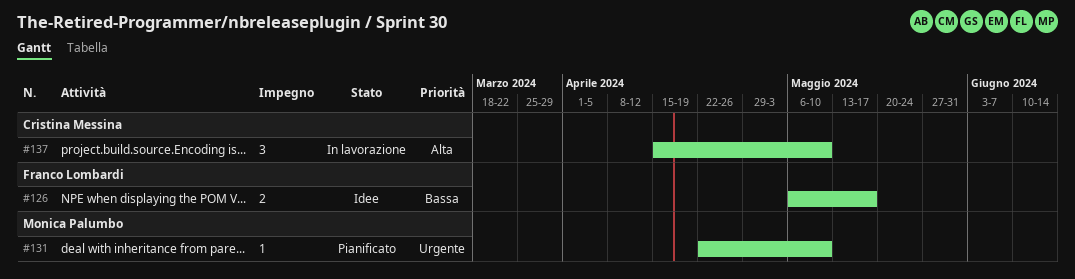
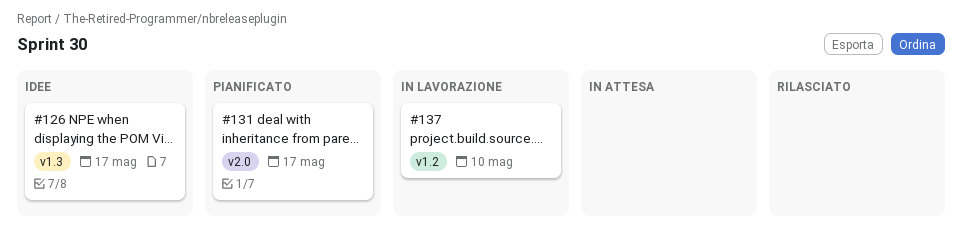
#131, due: May 10 -> May 17

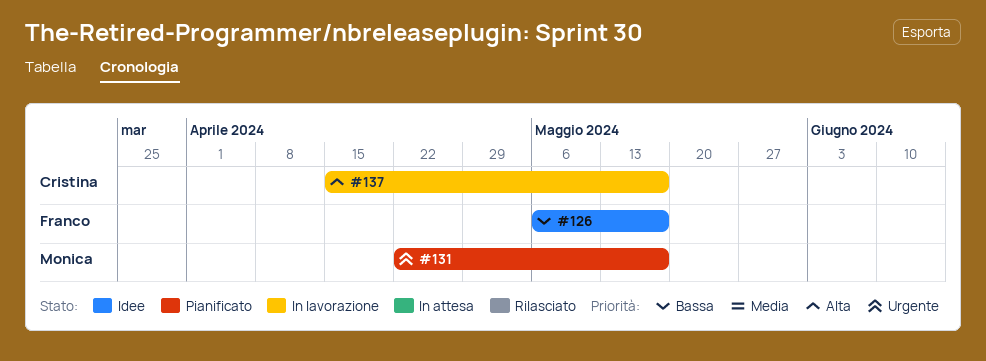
#137, due: May 10 -> May 17

